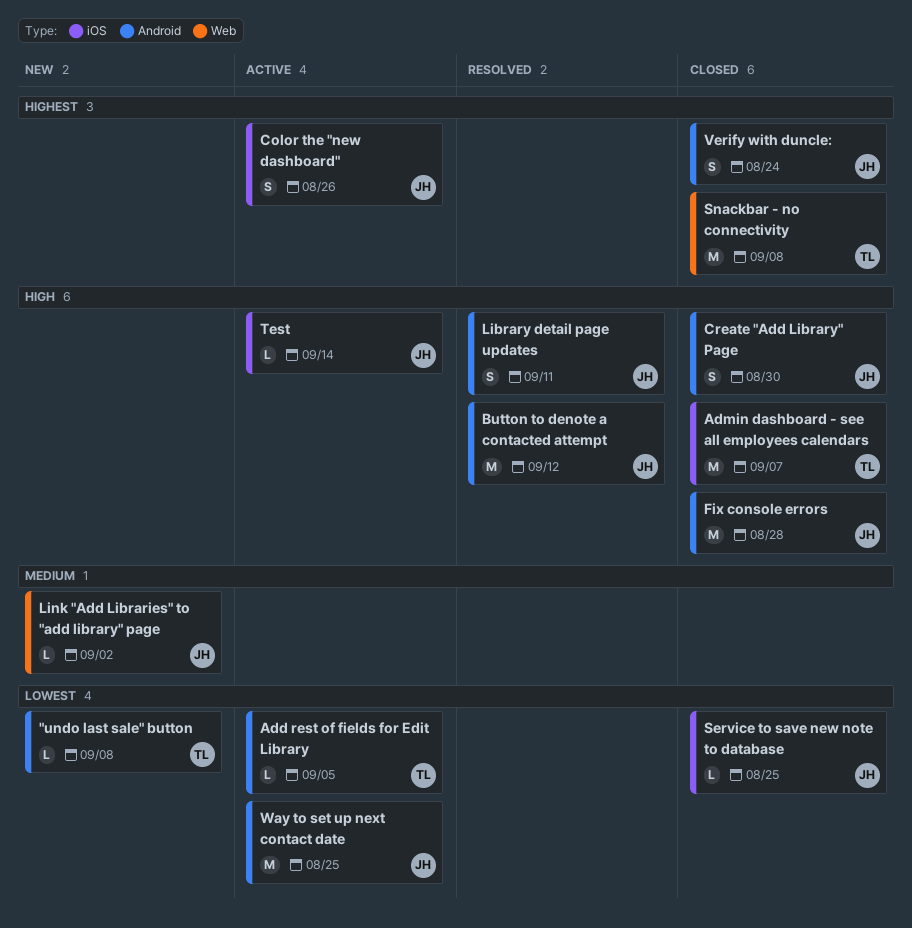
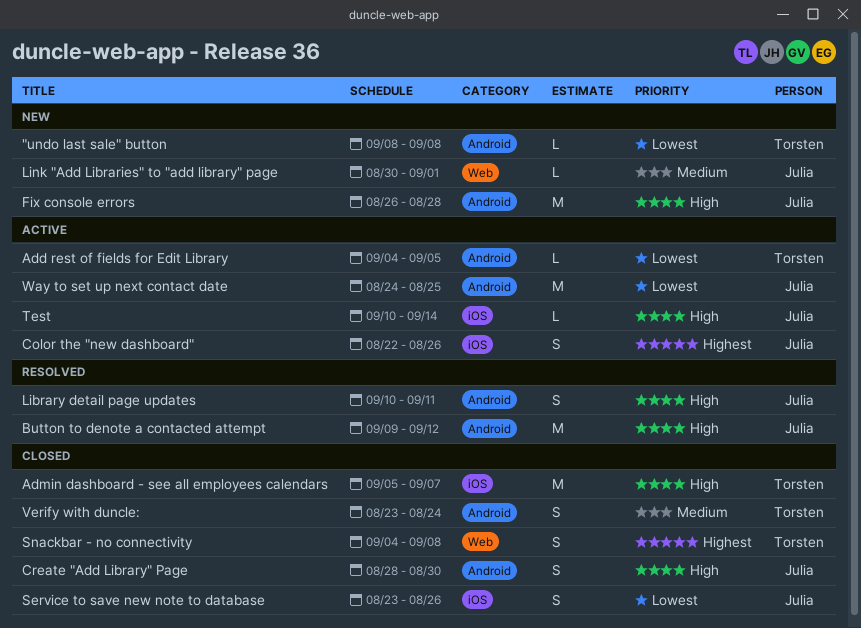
Fix console errors, status: Closed -> New
Link "Add Libraries" to "add library" page, due: Sep 2 -> Sep 1
Service to save new note to database, estimate: L -> S
Service to save new note to database, due: Aug 25 -> Aug 26
Snackbar - no connectivity, estimate: M -> S
Verify with duncle:, owner: Julia -> Torsten
Verify with duncle:, priority: Highest -> Medium

